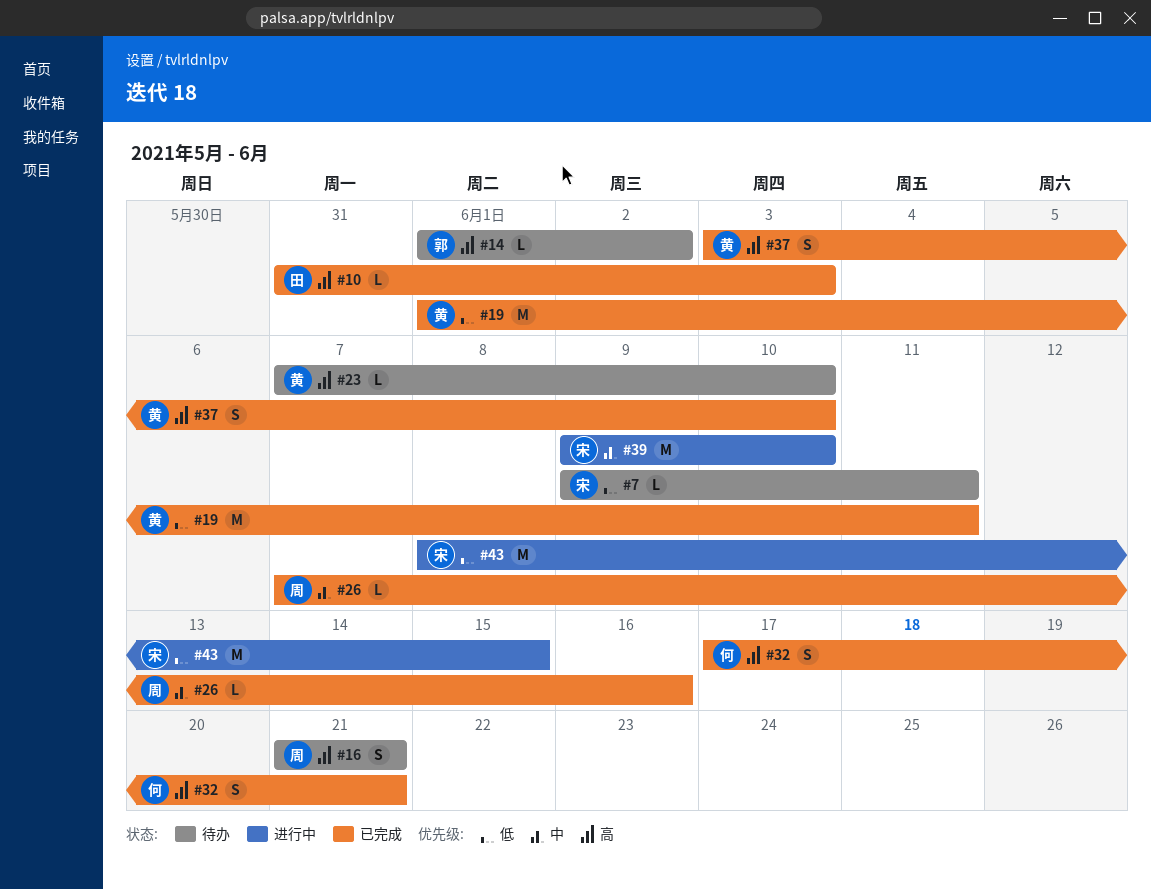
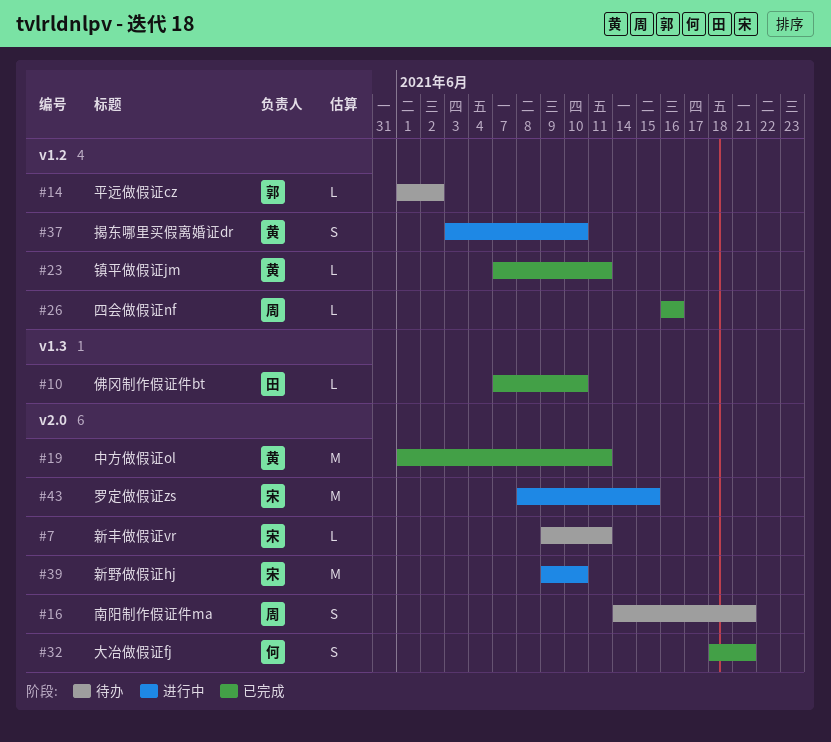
#10, start: May 31 -> Jun 7
#10, due: Jun 3 -> Jun 10
#16, start: Jun 21 -> Jun 14
#23, status: 待办 -> 已完成
#23, due: Jun 10 -> Jun 11
#26, start: Jun 7 -> Jun 16
#32, start: Jun 17 -> Jun 18
#37, status: 已完成 -> 进行中

